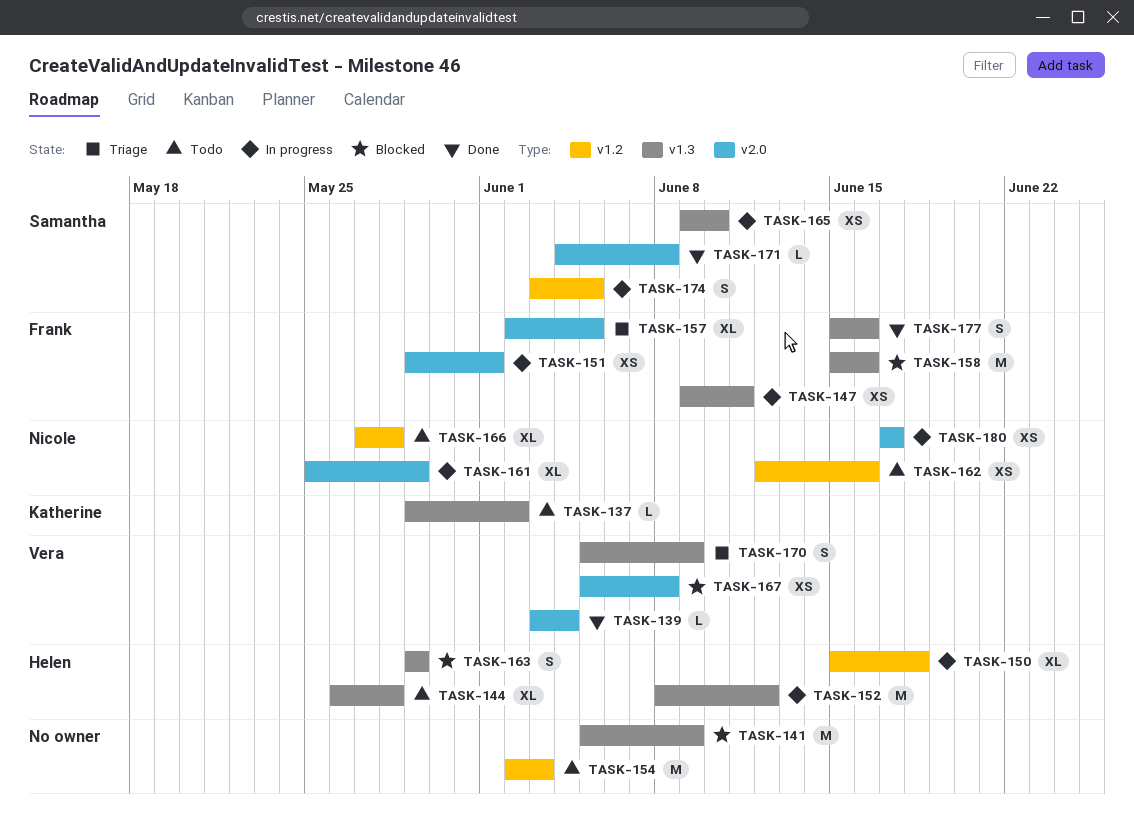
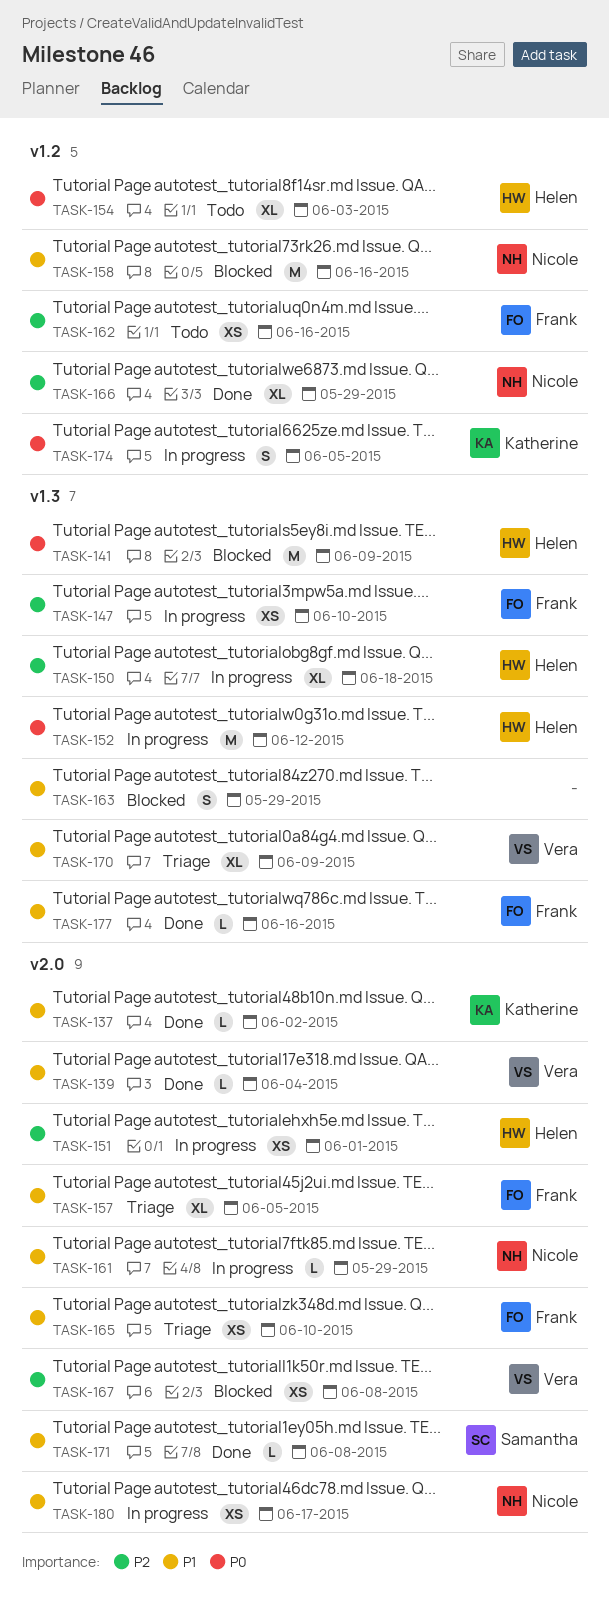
TASK-137, status: Todo -> Done
TASK-137, label: v1.3 -> v2.0
TASK-141, owner: none -> Helen
TASK-144: present -> none
TASK-147, due: Jun 11 -> Jun 10
TASK-150, label: v1.2 -> v1.3
TASK-151, owner: Frank -> Helen
TASK-154, owner: none -> Helen
TASK-154, estimate: M -> XL
TASK-158, owner: Frank -> Nicole
TASK-158, label: v1.3 -> v1.2
TASK-161, estimate: XL -> L
TASK-162, owner: Nicole -> Frank
TASK-163, owner: Helen -> none
TASK-165, status: In progress -> Triage
TASK-165, owner: Samantha -> Frank
TASK-165, label: v1.3 -> v2.0
TASK-166, status: Todo -> Done
TASK-166, due: May 28 -> May 29
TASK-170, estimate: S -> XL
TASK-174, owner: Samantha -> Katherine
TASK-177, estimate: S -> L

